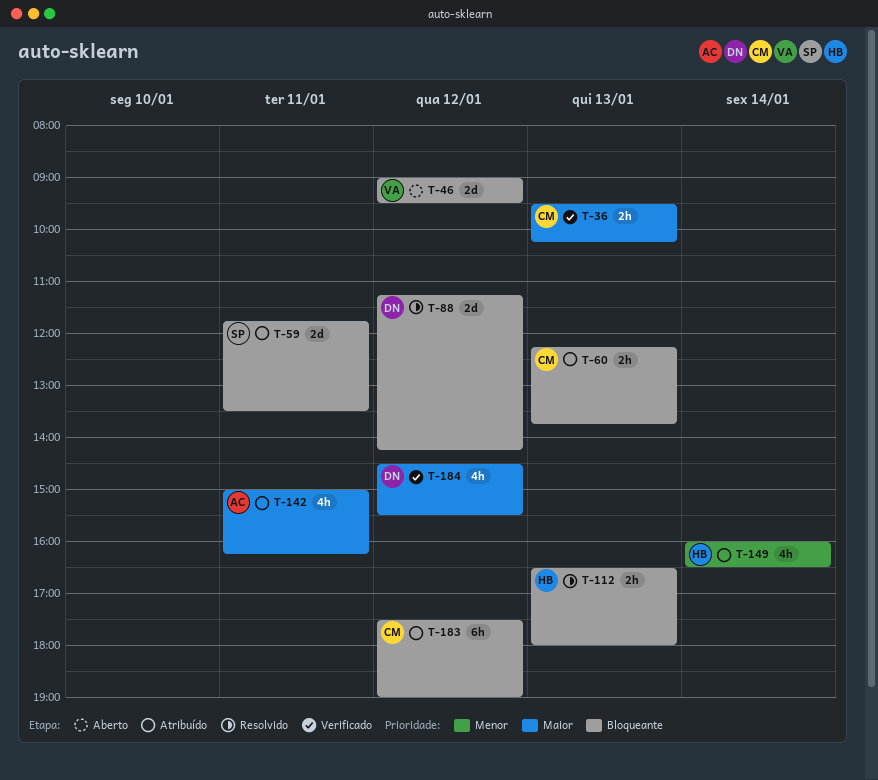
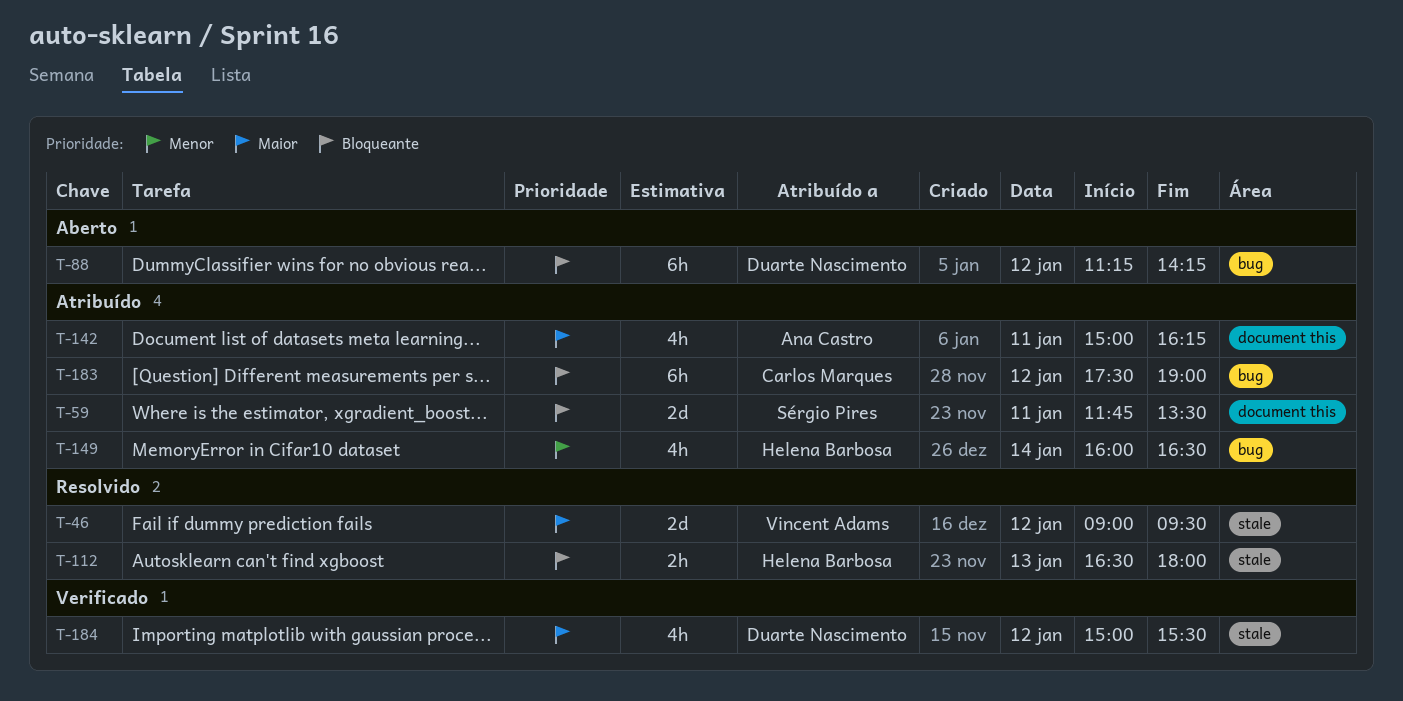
T-36: present -> none
T-46, status: Aberto -> Resolvido
T-46, priority: Bloqueante -> Maior
T-60: present -> none
T-88, status: Resolvido -> Aberto
T-88, estimate: 2d -> 6h
T-184, begins: 14:30 -> 15:00

